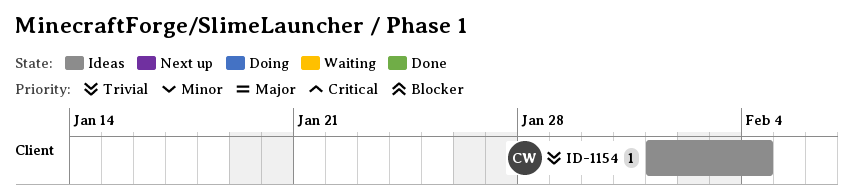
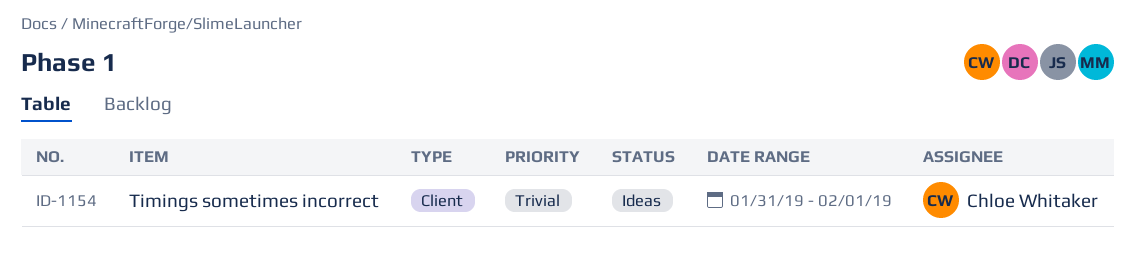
ID-1154, start: Feb 1 -> Jan 31
ID-1154, due: Feb 4 -> Feb 1

